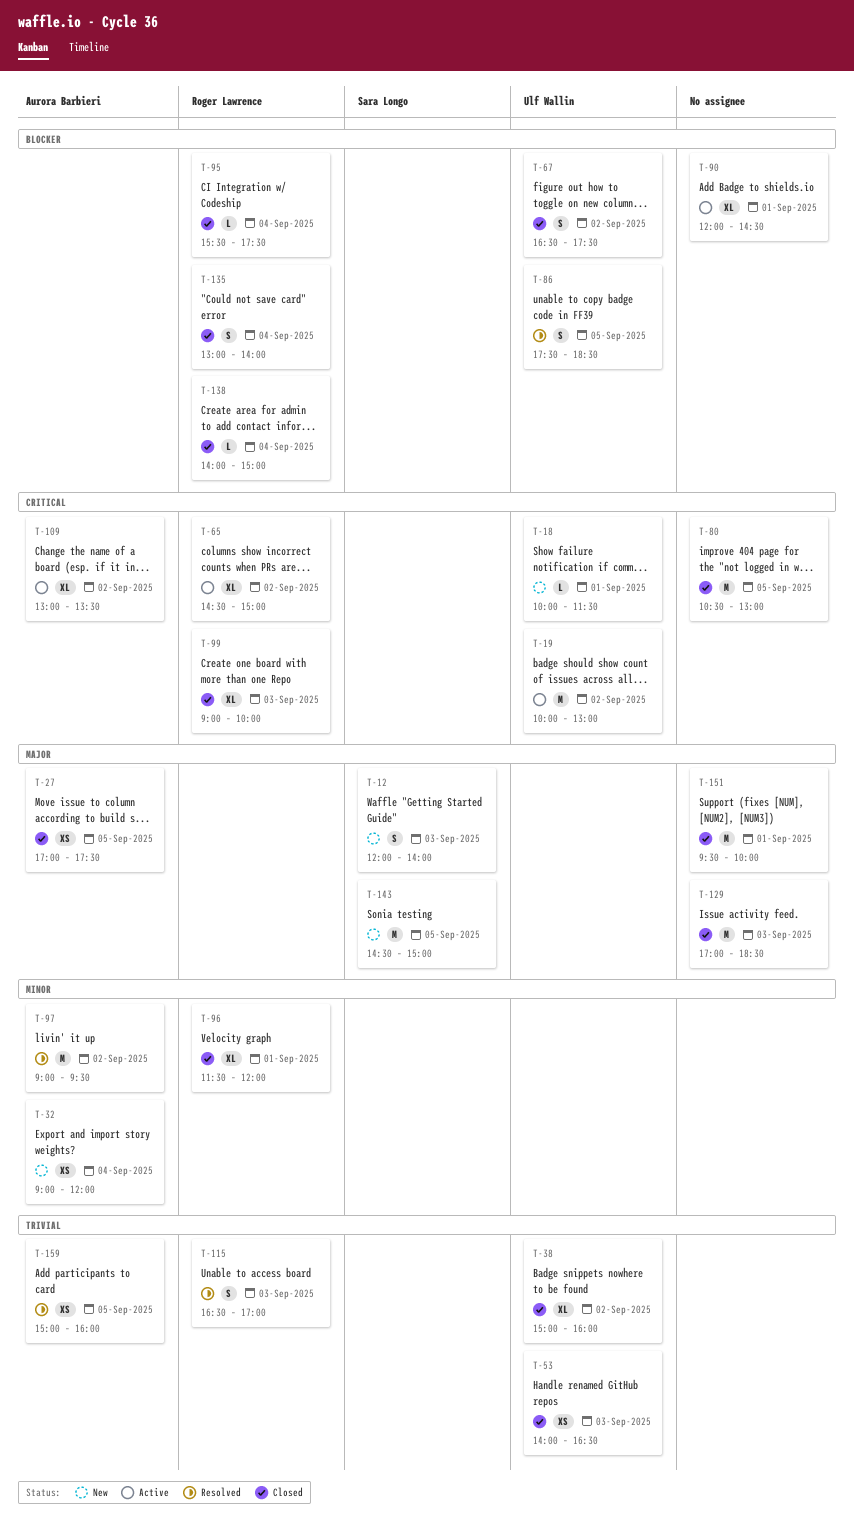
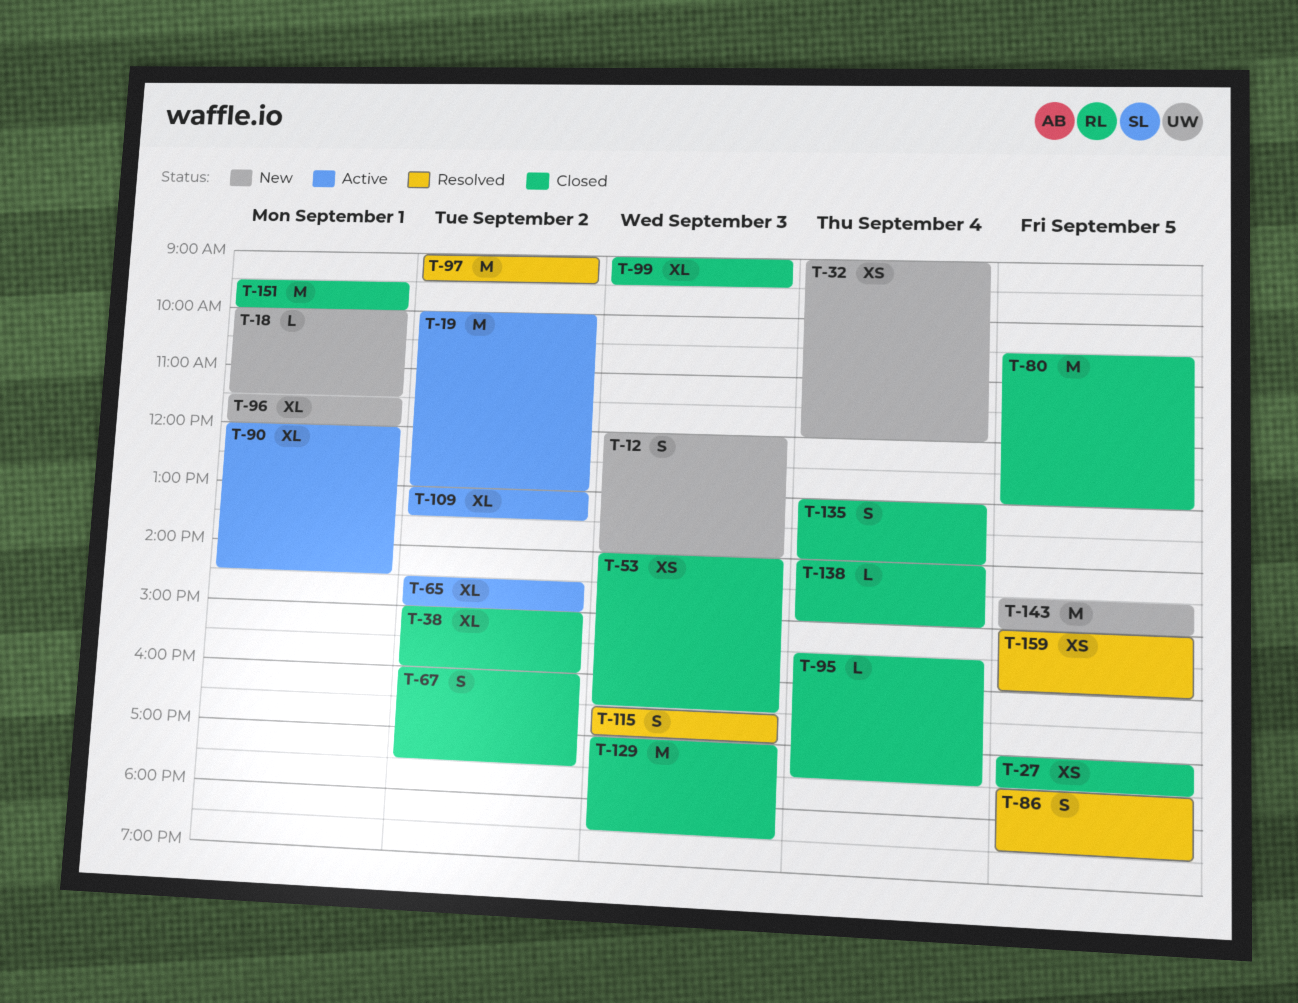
T-67, begins: 16:30 -> 16:00
T-96, status: Closed -> New
T-99, ends: 10:00 -> 09:30

